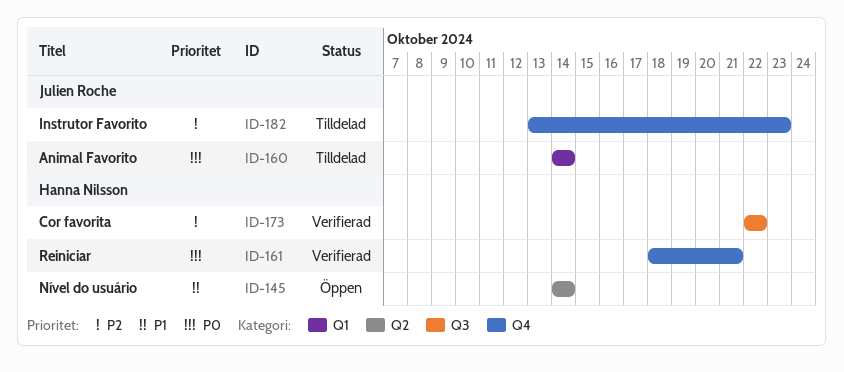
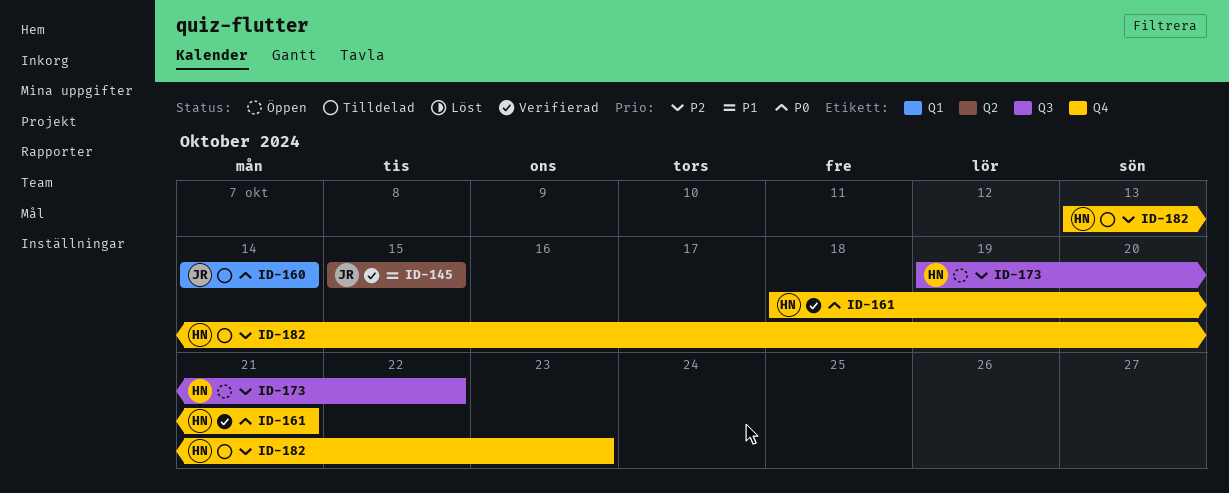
ID-145, status: Öppen -> Verifierad
ID-145, owner: Hanna Nilsson -> Julien Roche
ID-145, start: Oct 14 -> Oct 15
ID-145, due: Oct 14 -> Oct 15
ID-173, status: Verifierad -> Öppen
ID-173, start: Oct 22 -> Oct 19
ID-182, owner: Julien Roche -> Hanna Nilsson

